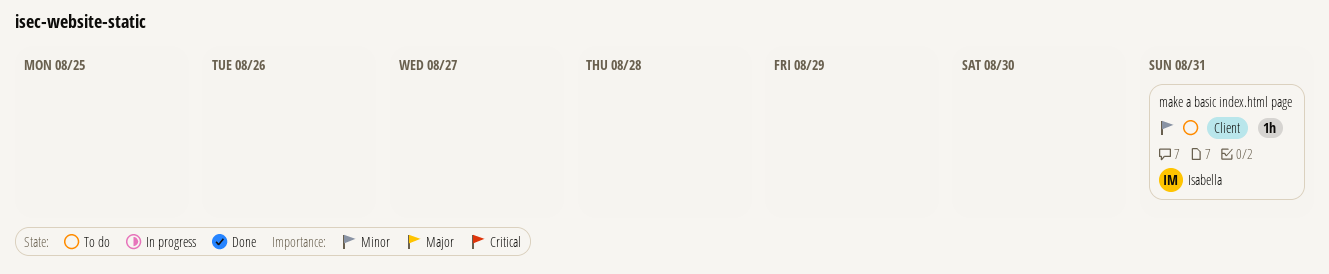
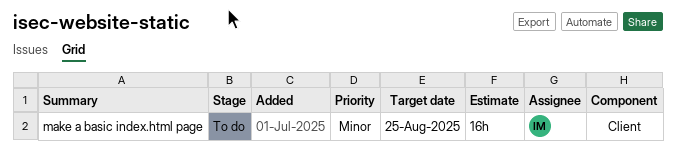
make a basic index.html page, estimate: 1h -> 16h
make a basic index.html page, due: Aug 31 -> Aug 25

